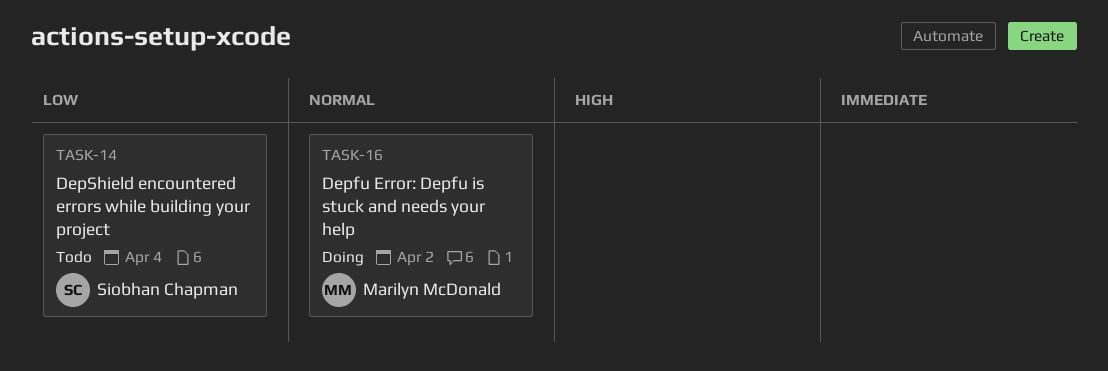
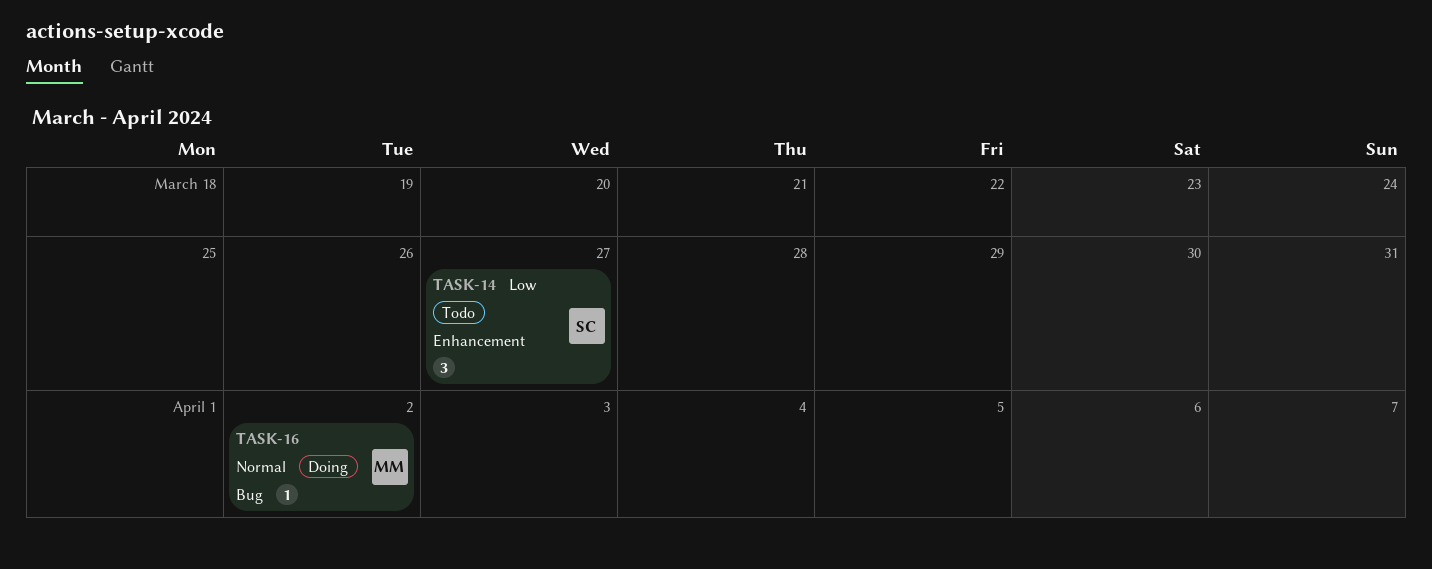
TASK-14, due: Apr 4 -> Mar 27

